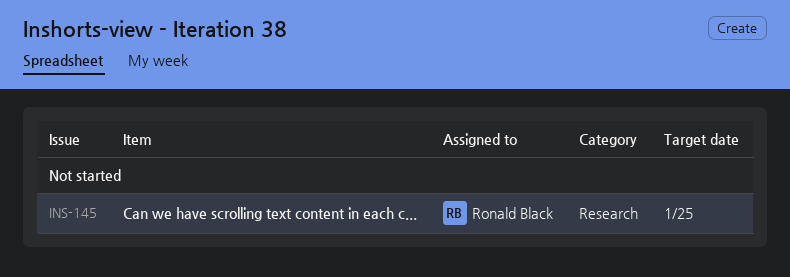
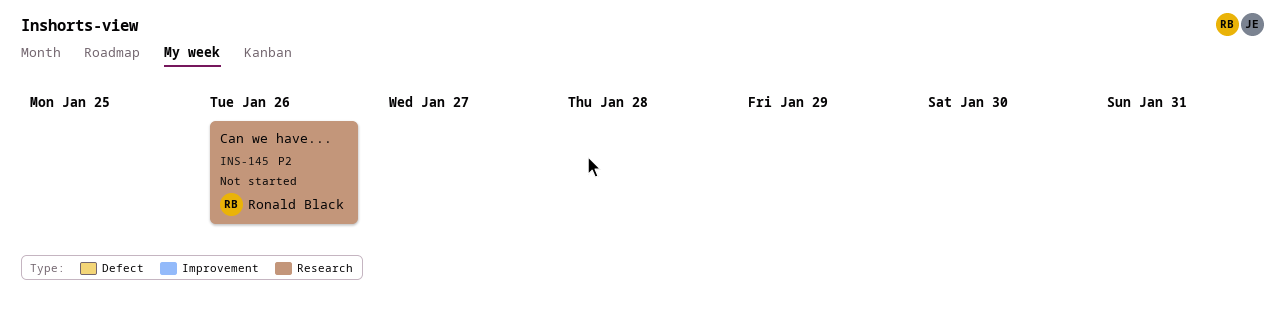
INS-145, due: Jan 25 -> Jan 26

